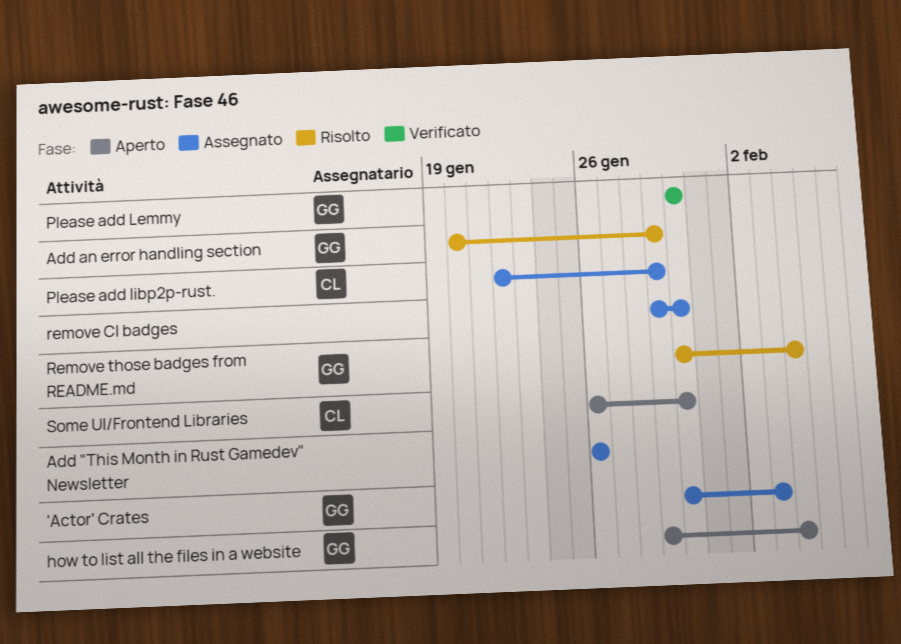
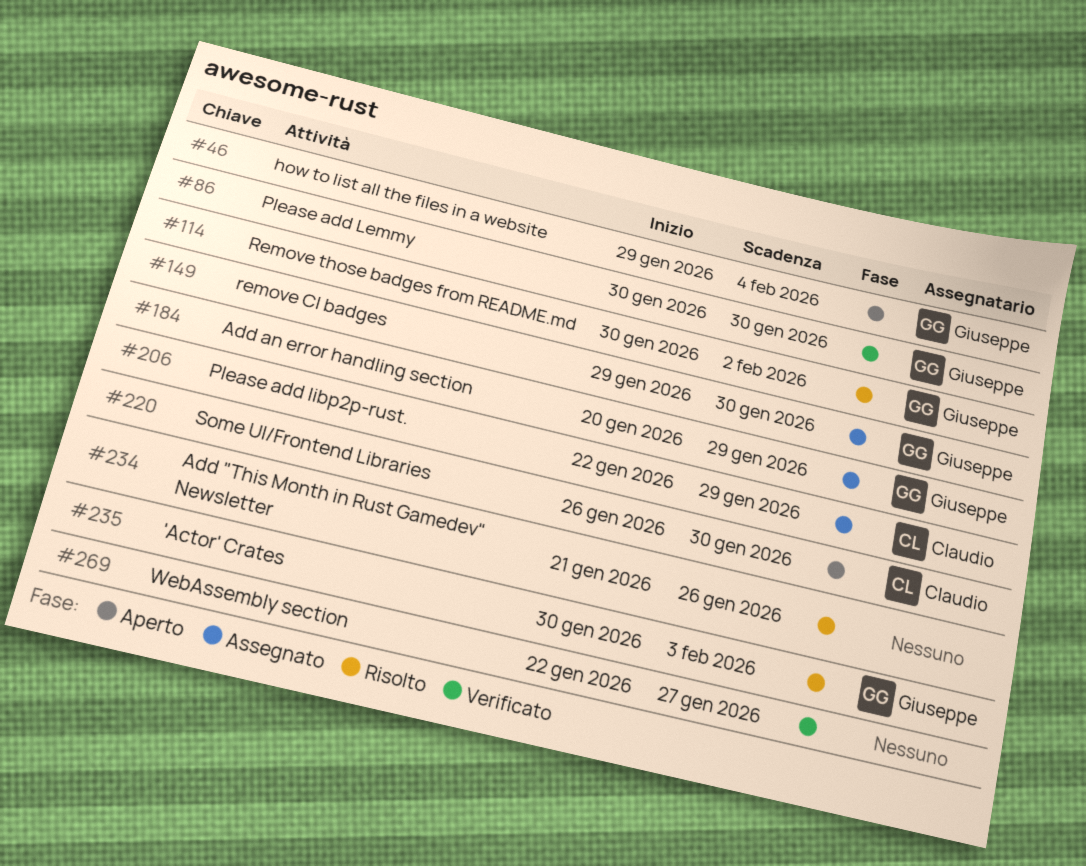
'Actor' Crates, status: Assegnato -> Risolto
Add "This Month in Rust Gamedev" Newsletter, status: Assegnato -> Risolto
Add "This Month in Rust Gamedev" Newsletter, start: Jan 26 -> Jan 21
Add an error handling section, status: Risolto -> Assegnato
remove CI badges, owner: none -> Giuseppe
Remove those badges from README.md, due: Feb 4 -> Feb 2
WebAssembly section: none -> present

